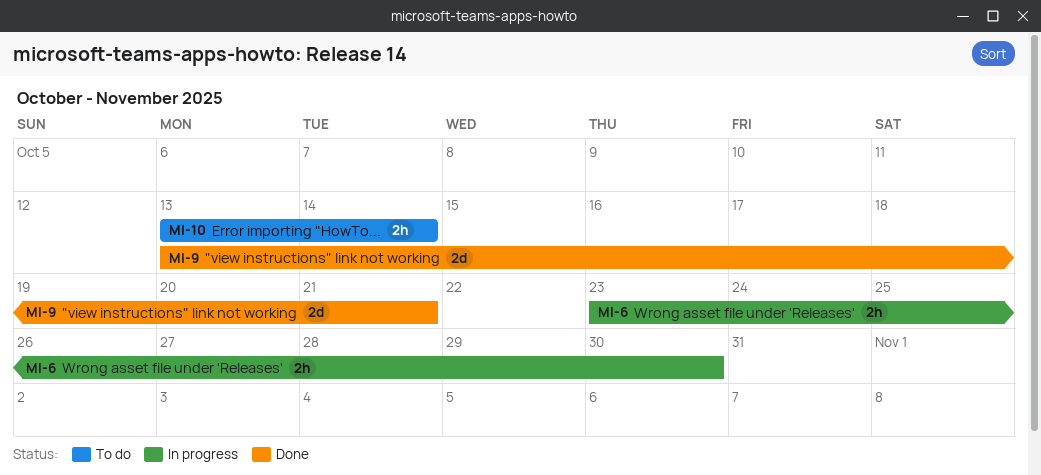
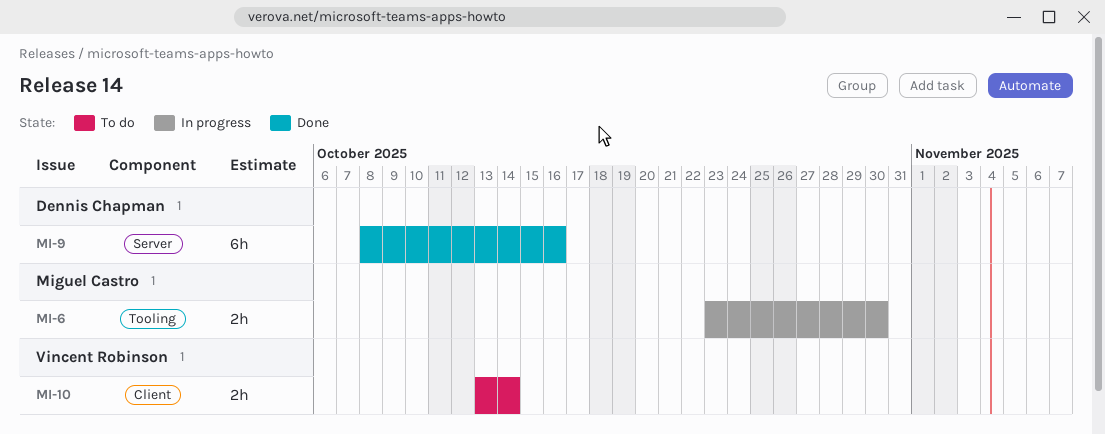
MI-9, estimate: 2d -> 6h
MI-9, start: Oct 13 -> Oct 8
MI-9, due: Oct 21 -> Oct 16

